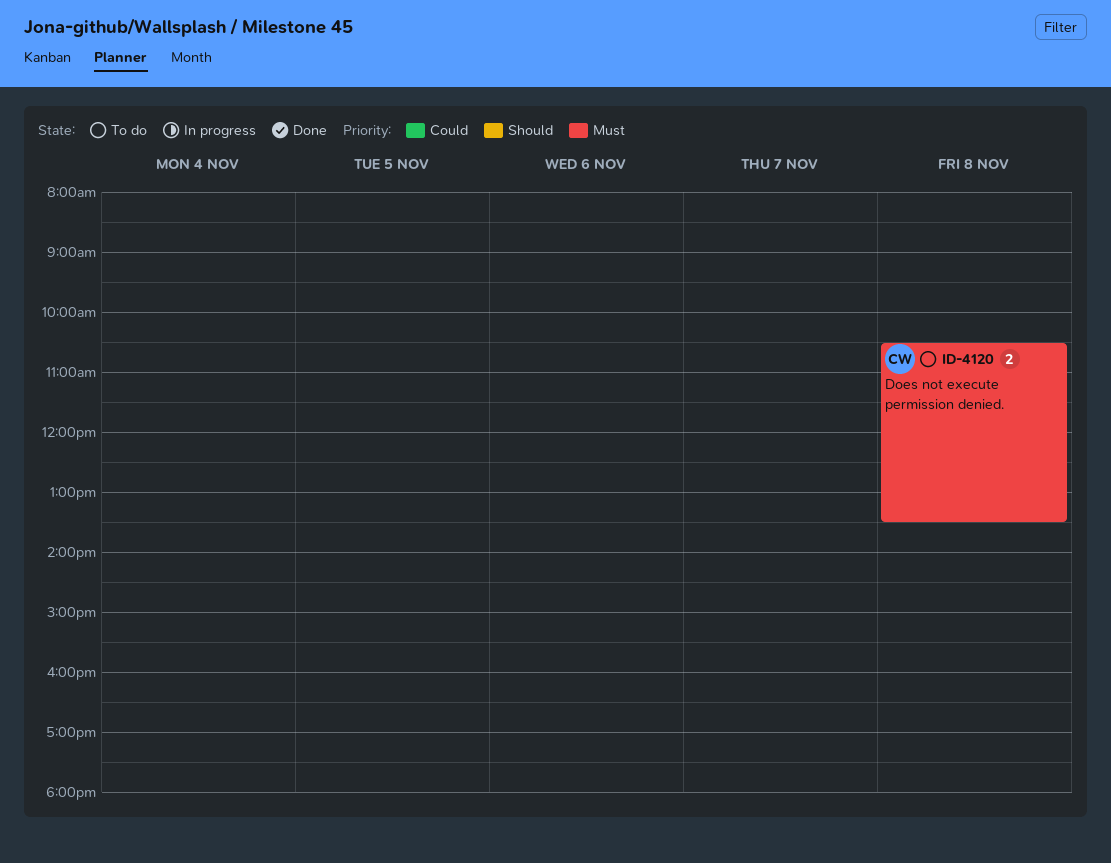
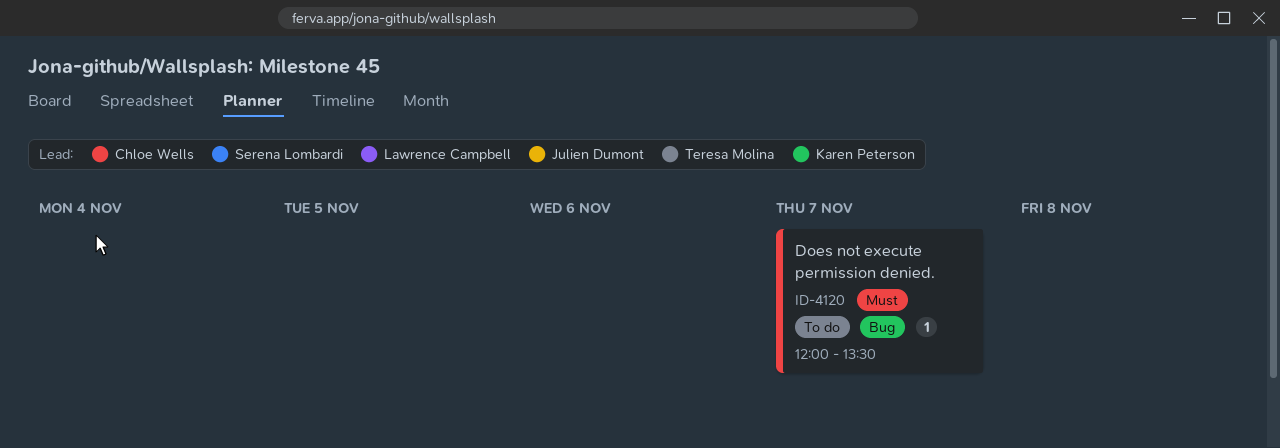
ID-4120, estimate: 2 -> 1
ID-4120, day: Nov 8 -> Nov 7
ID-4120, begins: 10:30 -> 12:00

